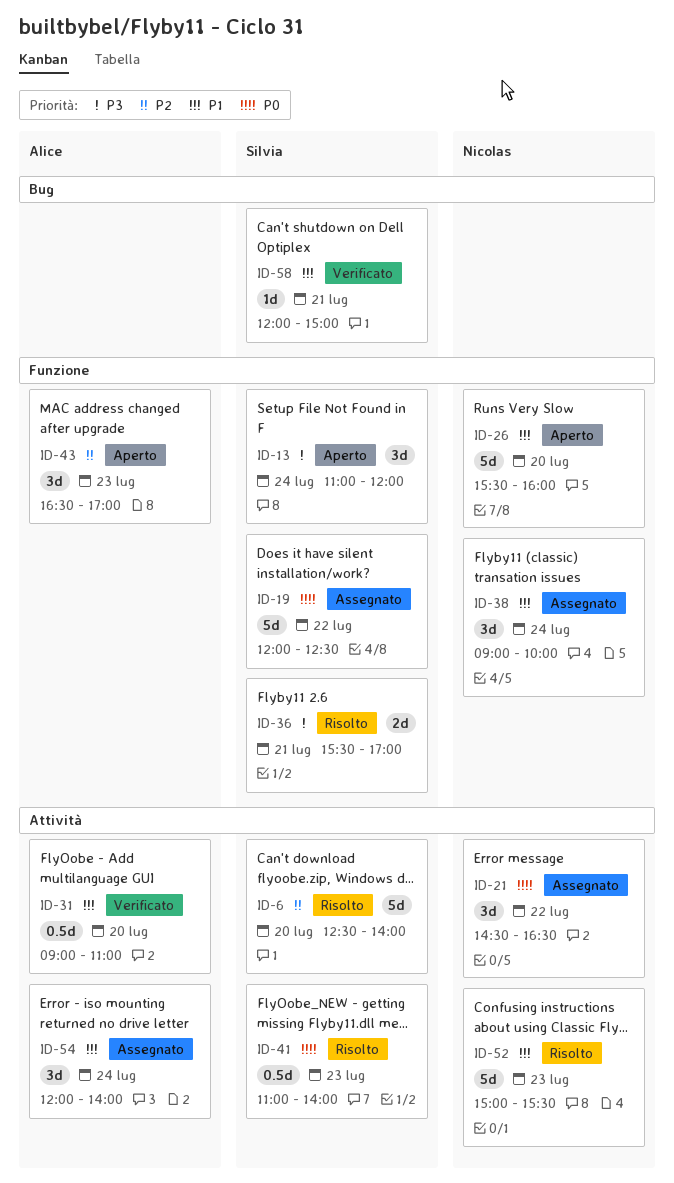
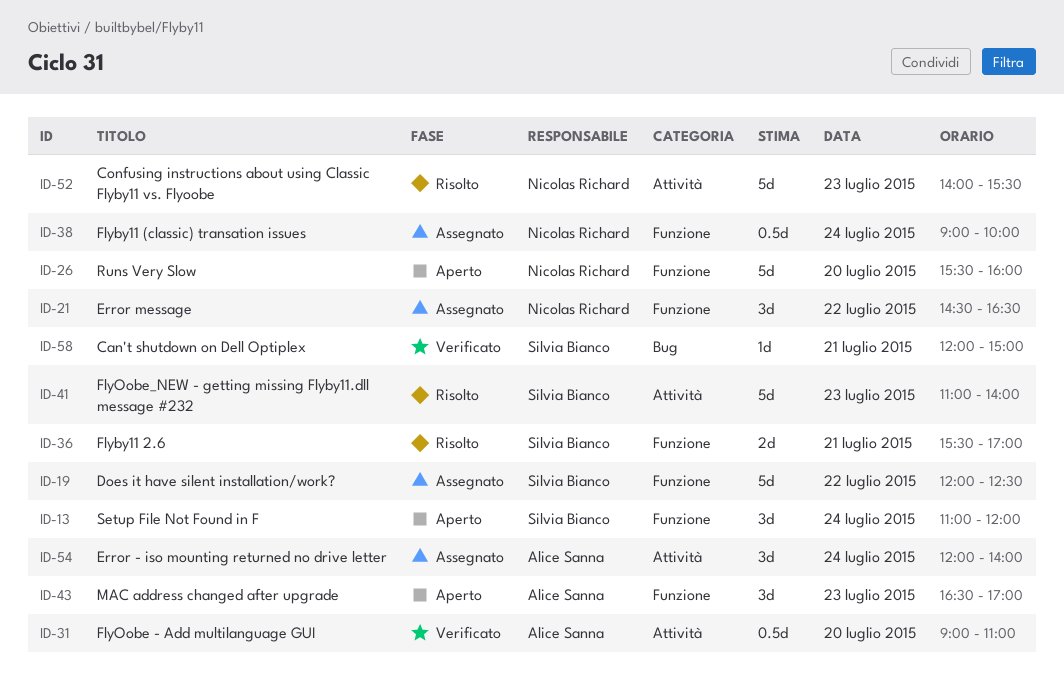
ID-6: present -> none
ID-21, label: Attività -> Funzione
ID-38, estimate: 3d -> 0.5d
ID-41, estimate: 0.5d -> 5d
ID-52, begins: 15:00 -> 14:00

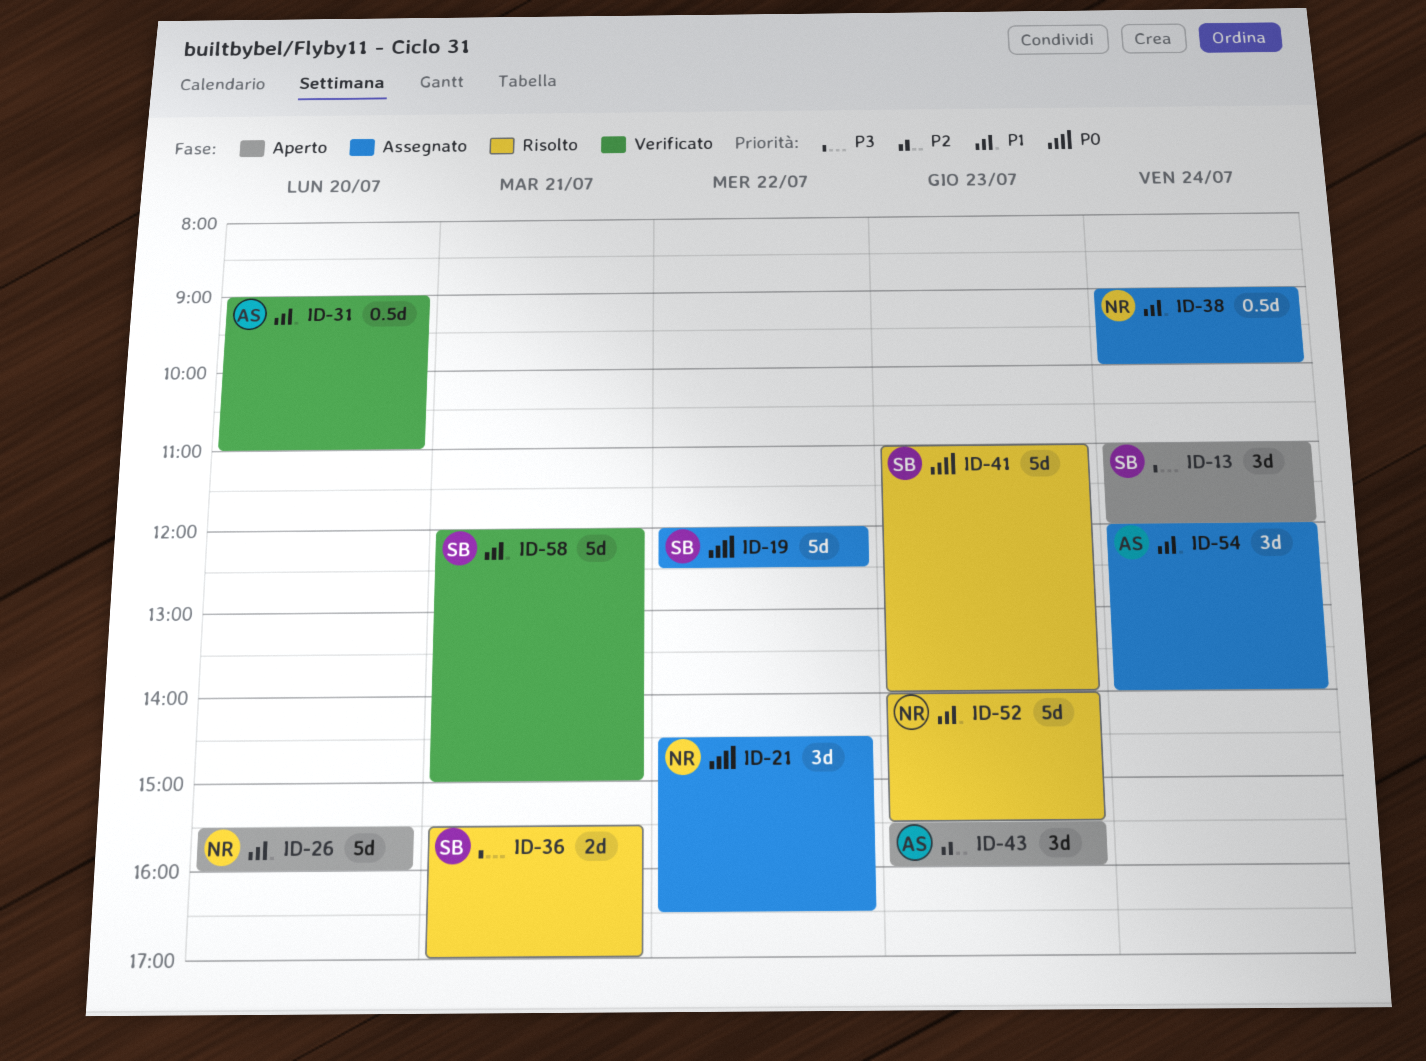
ID-43, begins: 16:30 -> 15:30
ID-43, ends: 17:00 -> 16:00
ID-58, estimate: 1d -> 5d

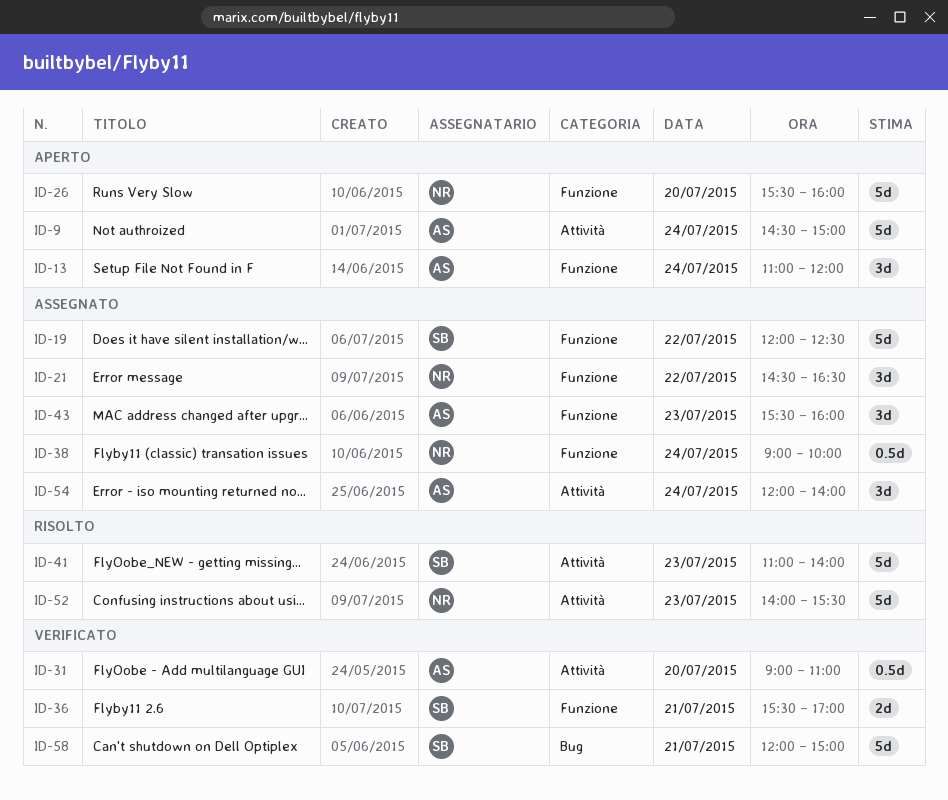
ID-9: none -> present
ID-13, owner: SB -> AS
ID-36, status: Risolto -> Verificato
ID-43, status: Aperto -> Assegnato

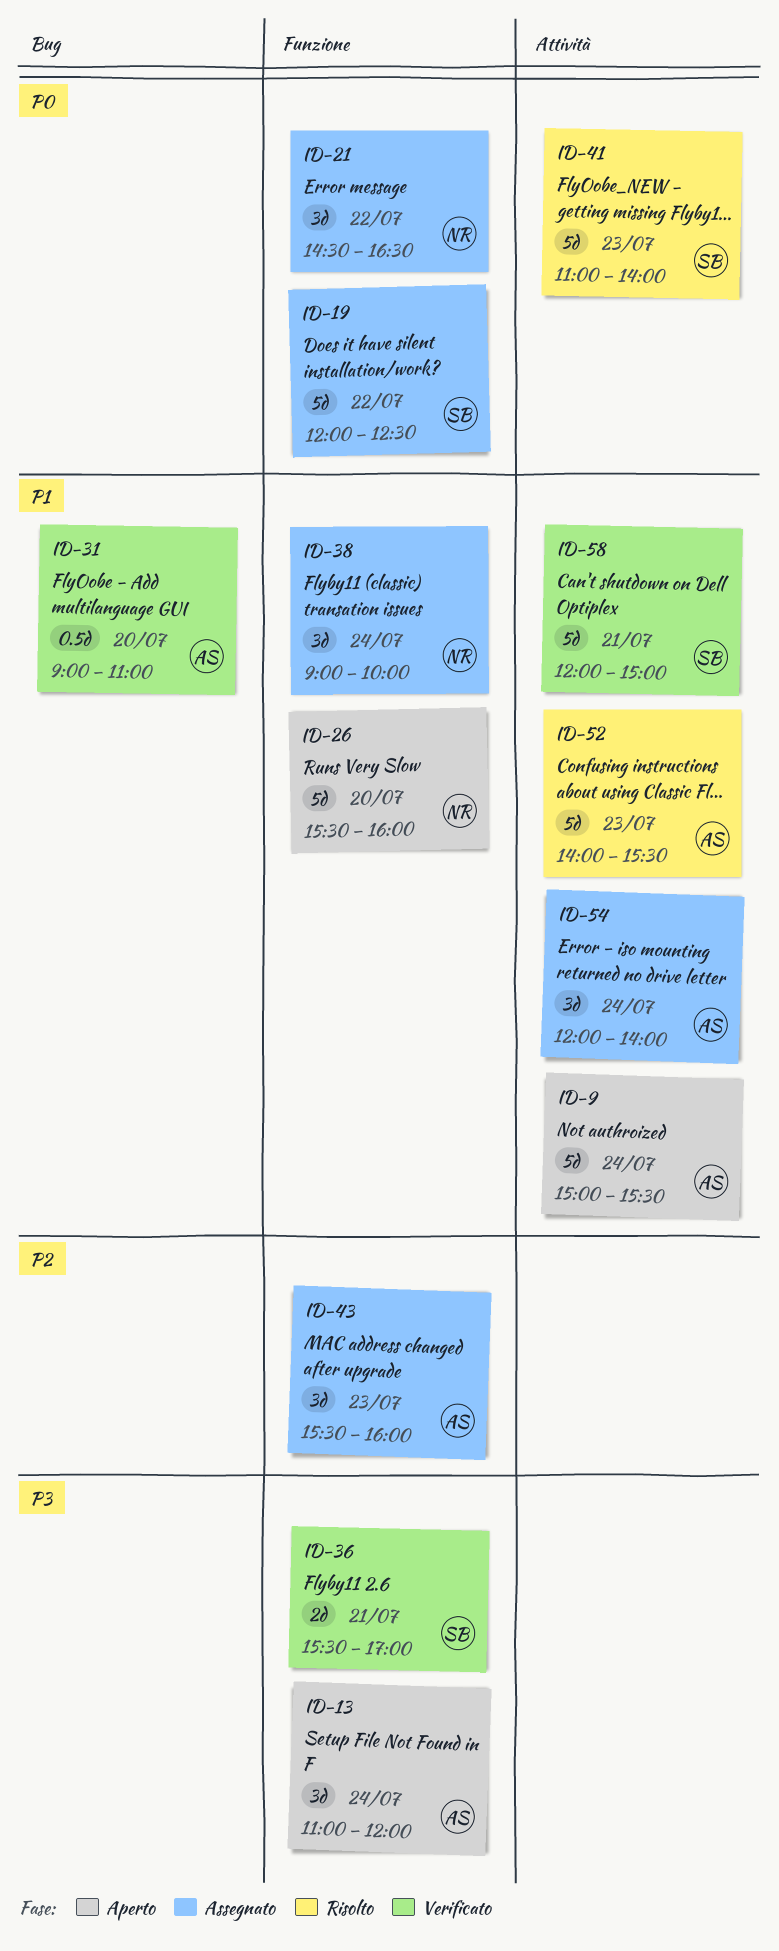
ID-9, begins: 14:30 -> 15:00
ID-9, ends: 15:00 -> 15:30
ID-31, label: Attività -> Bug
ID-38, estimate: 0.5d -> 3d
ID-52, owner: NR -> AS
ID-58, label: Bug -> Attività

